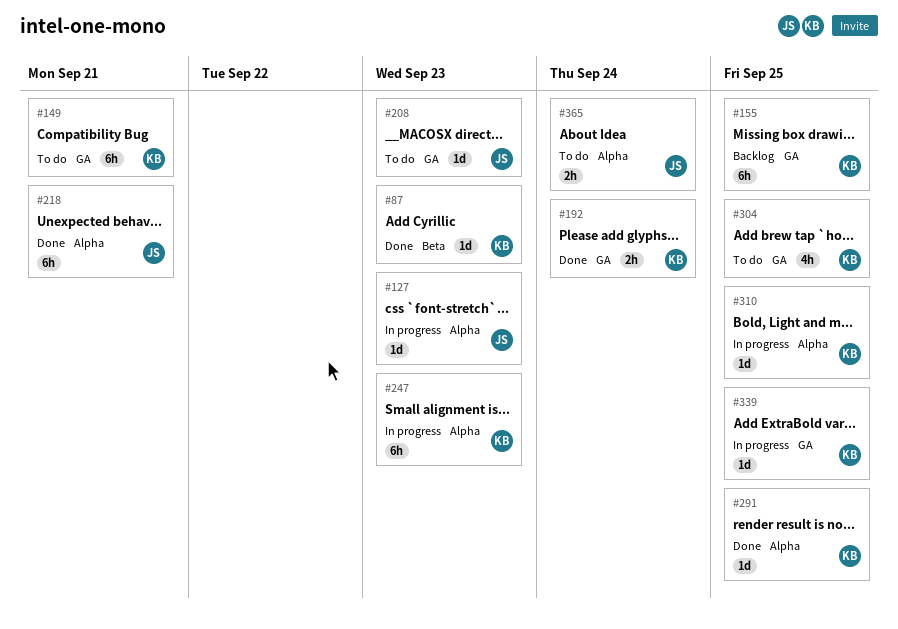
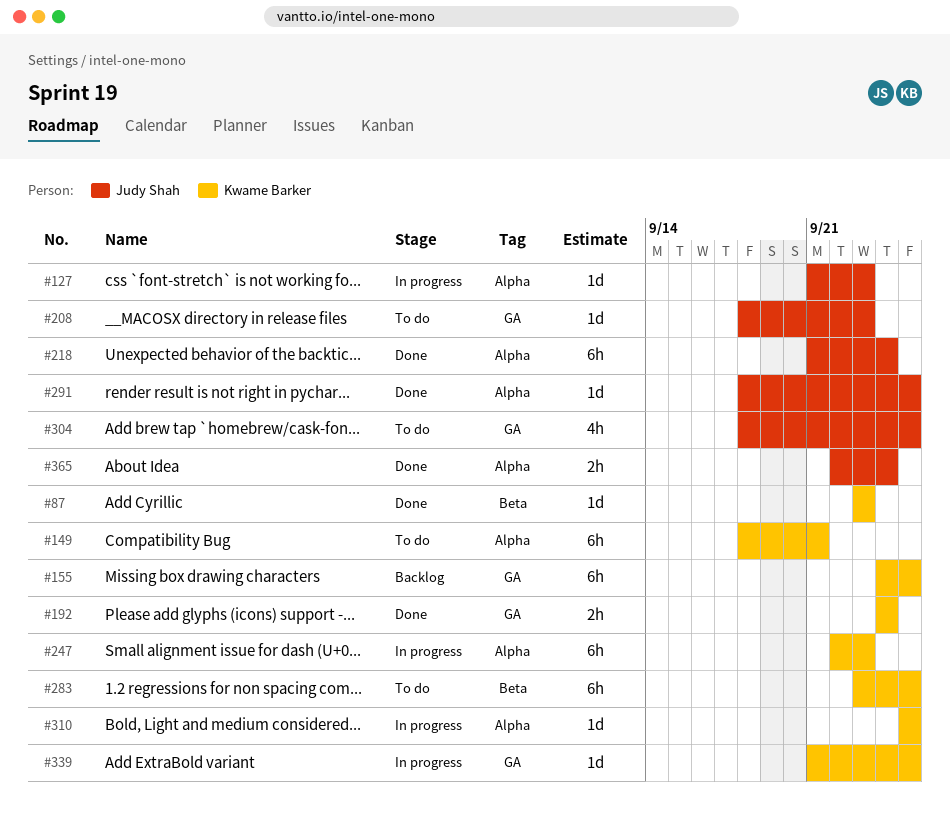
#149, label: GA -> Alpha
#218, due: Sep 21 -> Sep 24
#283: none -> present
#291, owner: Kwame Barker -> Judy Shah
#304, owner: Kwame Barker -> Judy Shah
#365, status: To do -> Done

